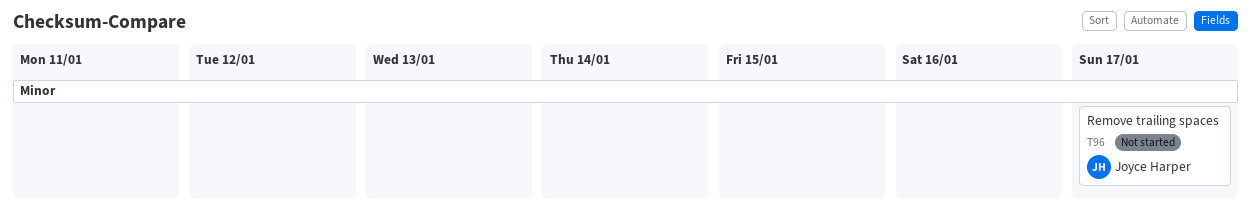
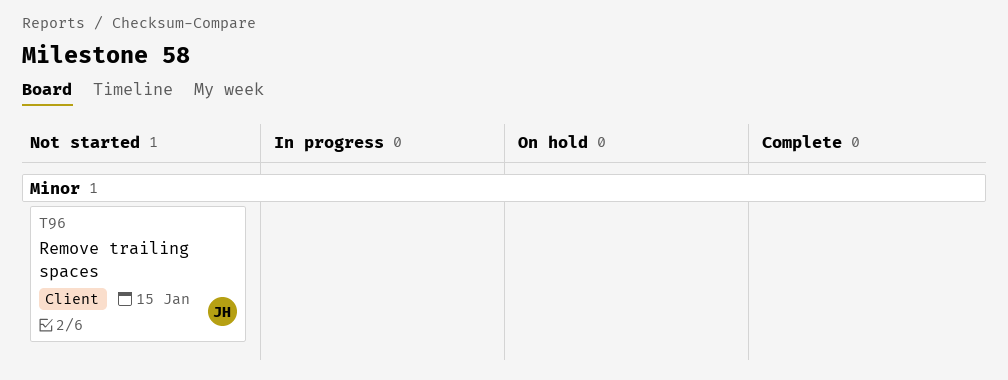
T96, due: Jan 17 -> Jan 15

